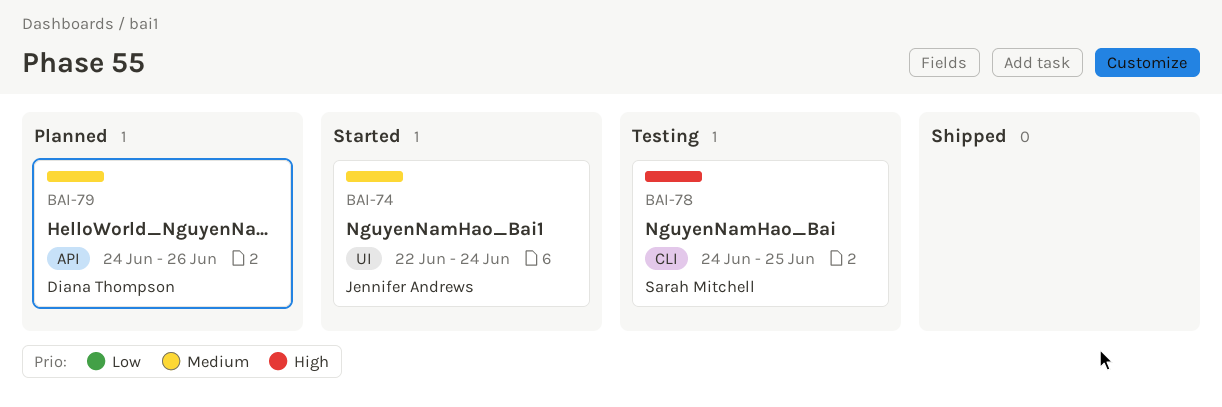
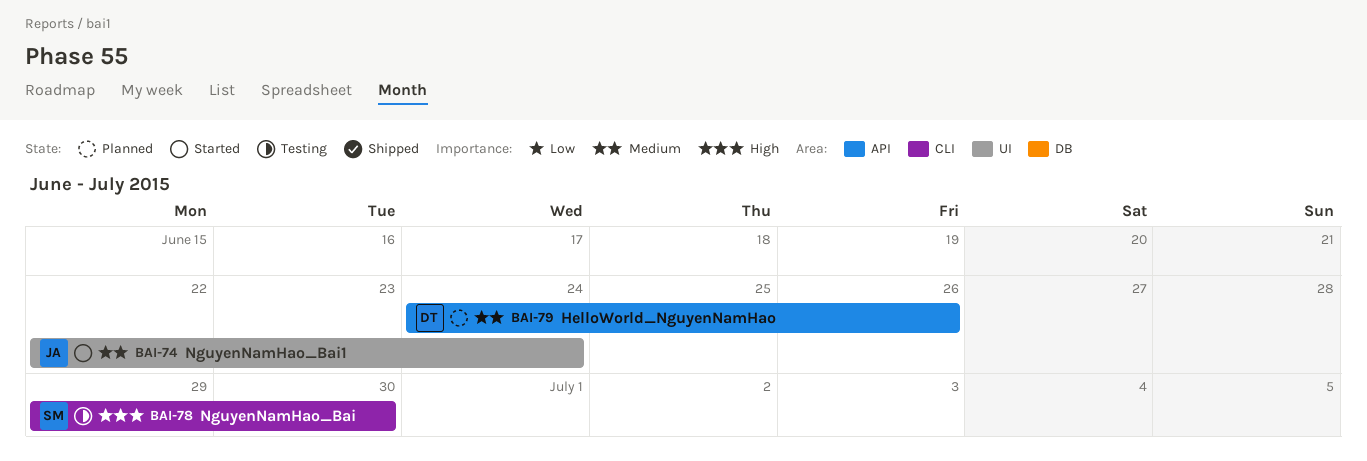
BAI-78, start: Jun 24 -> Jun 29
BAI-78, due: Jun 25 -> Jun 30

